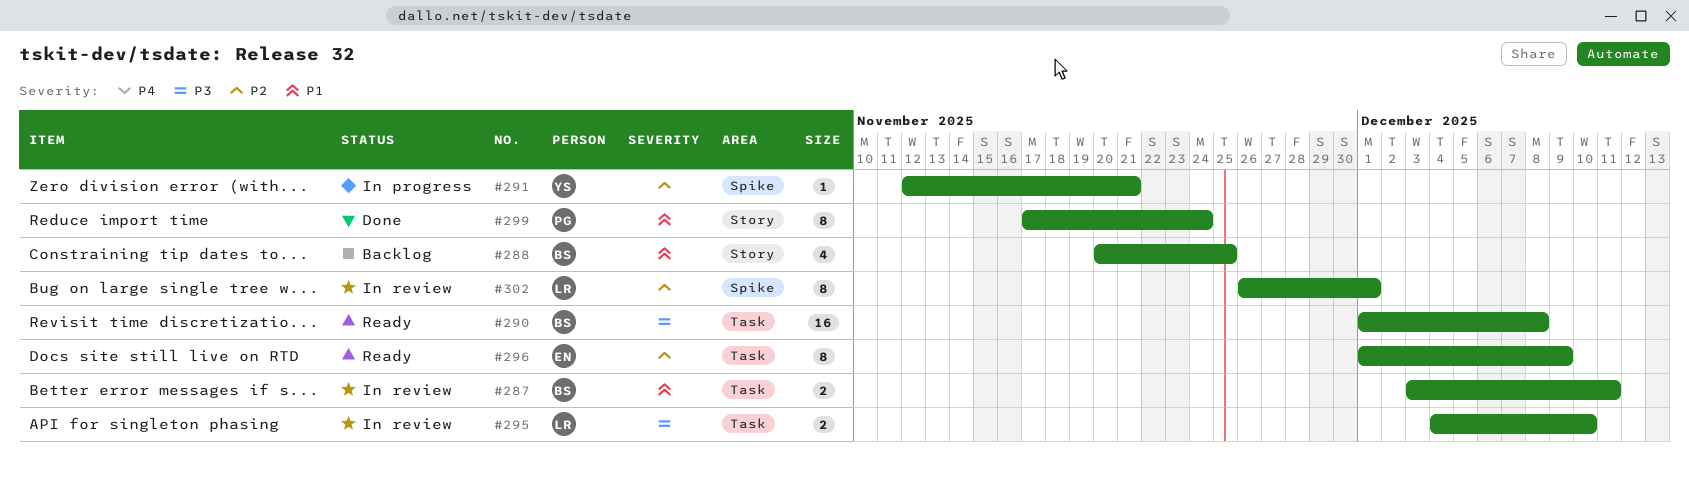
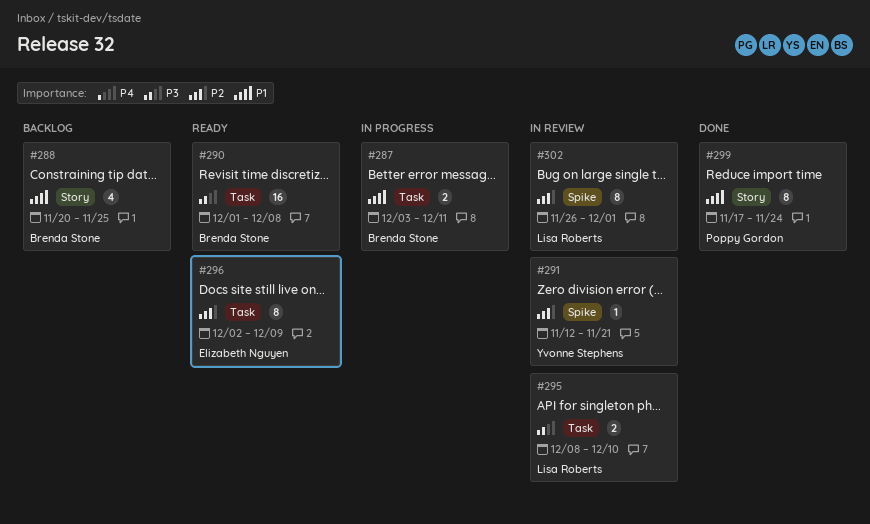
#287, status: In review -> In progress
#291, status: In progress -> In review
#295, start: Dec 4 -> Dec 8
#296, start: Dec 1 -> Dec 2

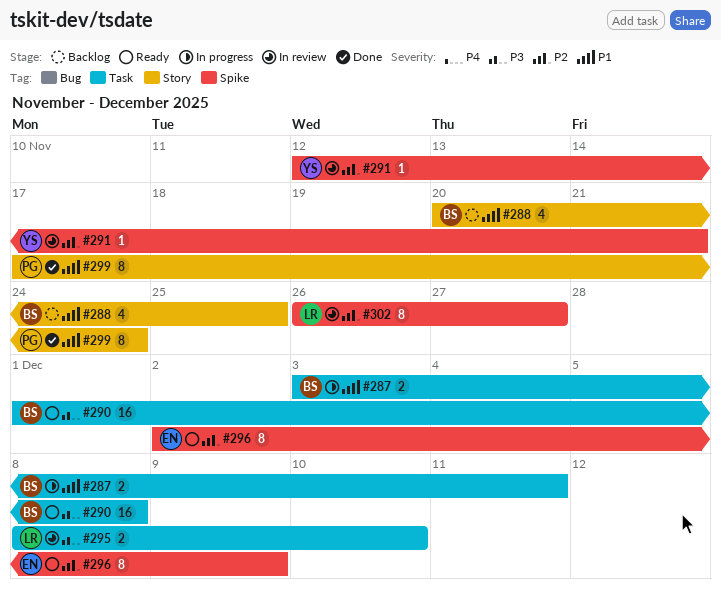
#296, label: Task -> Spike
#302, due: Dec 1 -> Nov 27

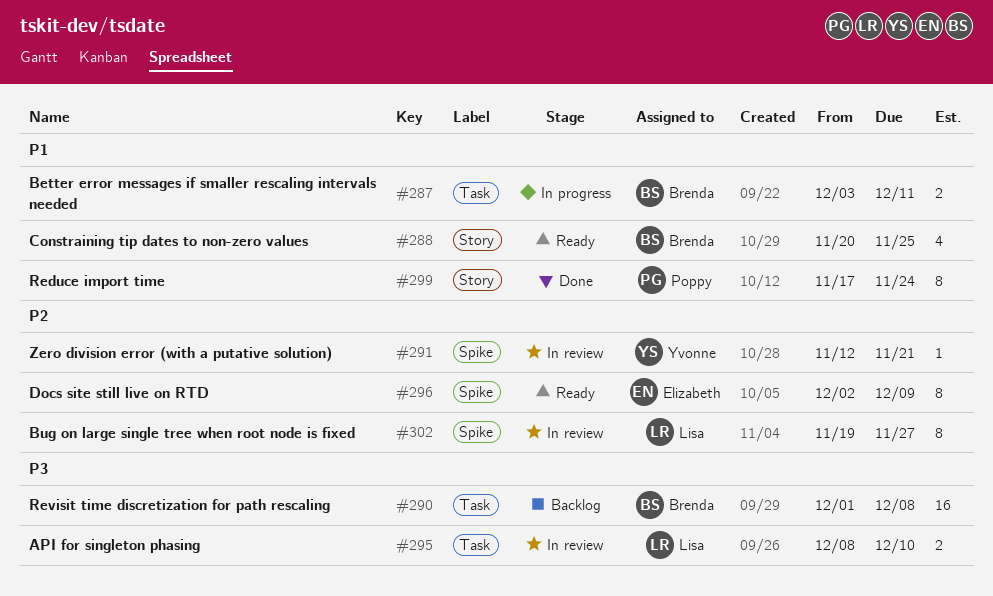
#288, status: Backlog -> Ready
#290, status: Ready -> Backlog
#302, start: Nov 26 -> Nov 19

